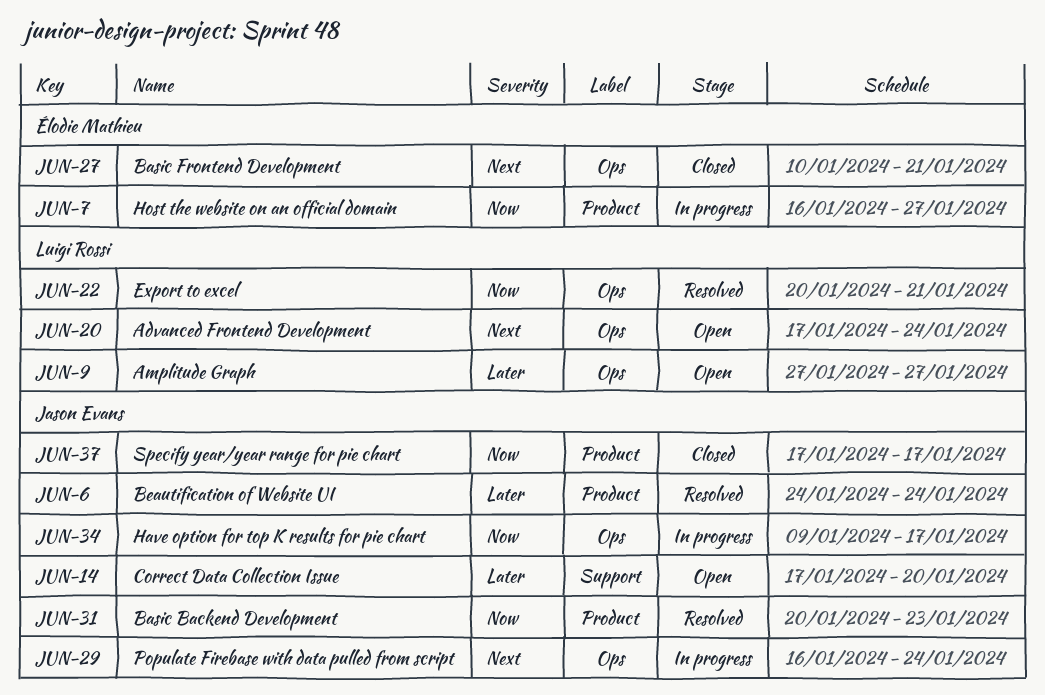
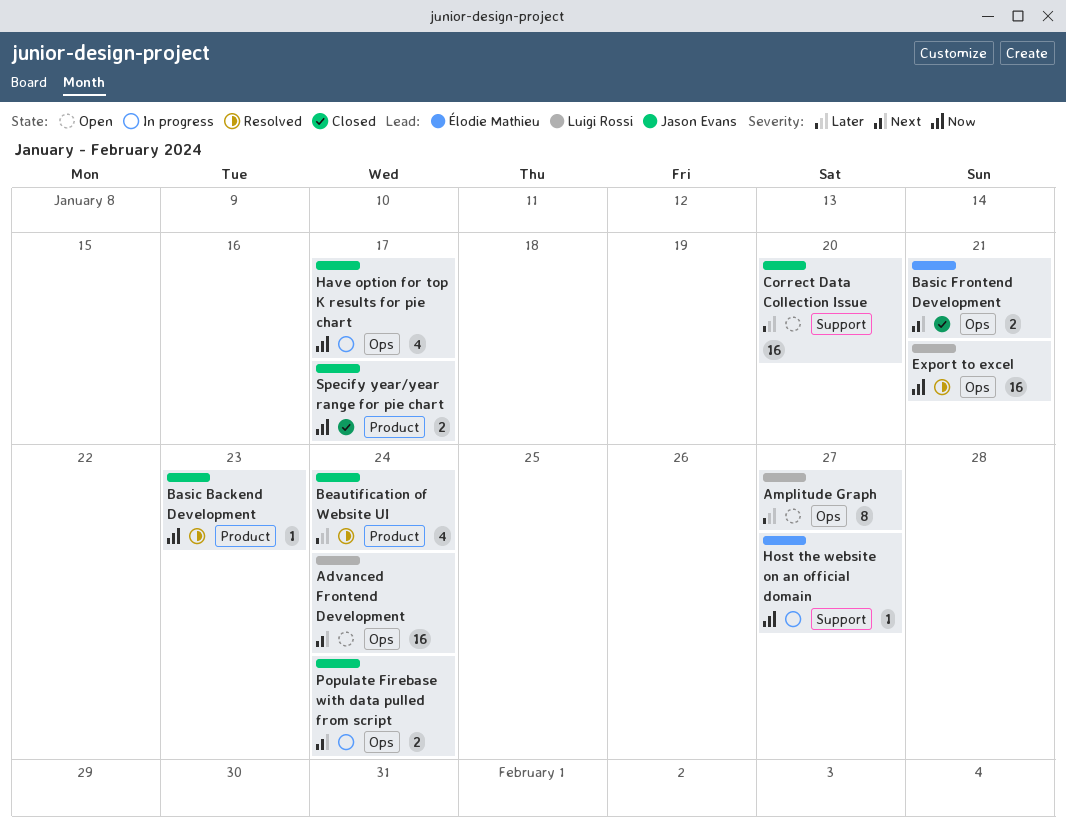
Host the website on an official domain, label: Product -> Support

